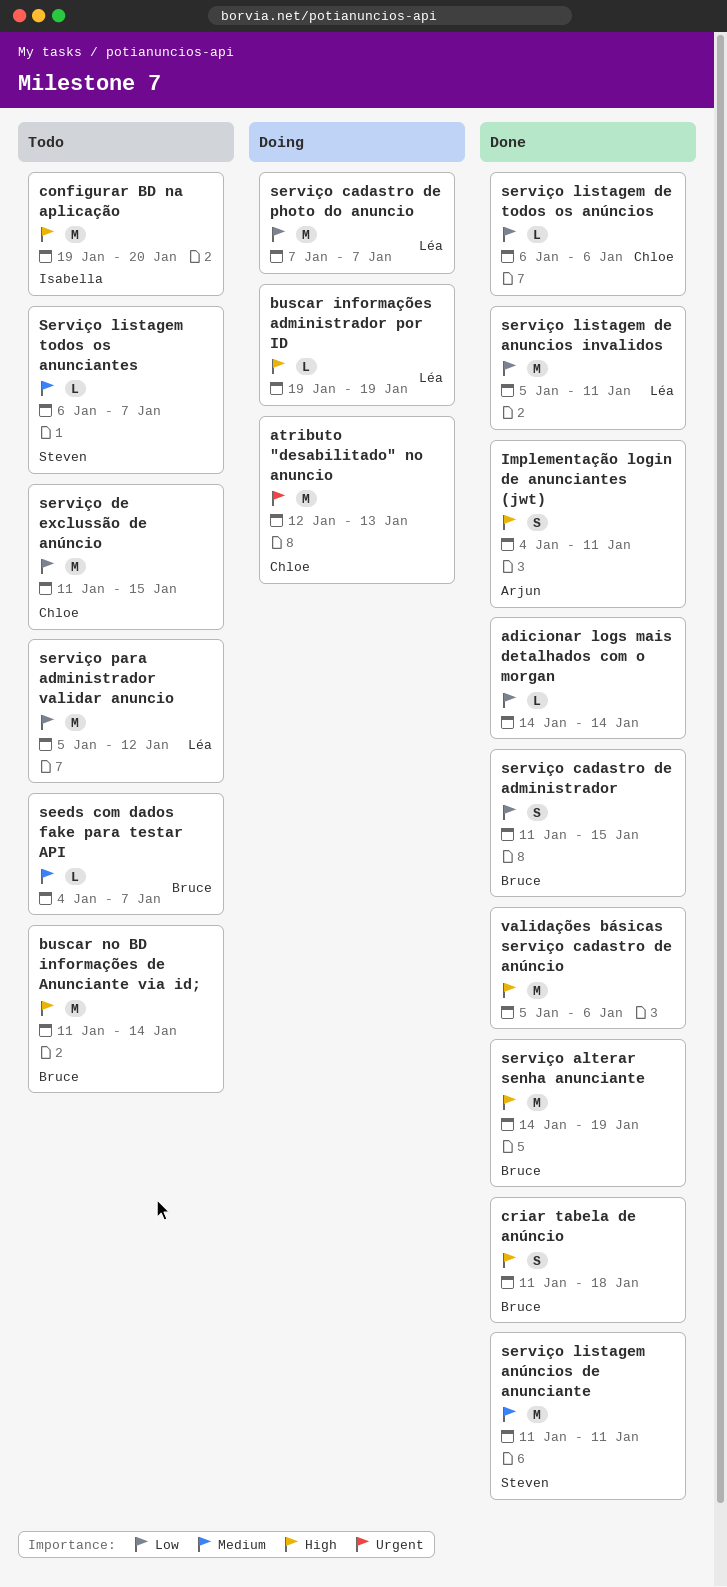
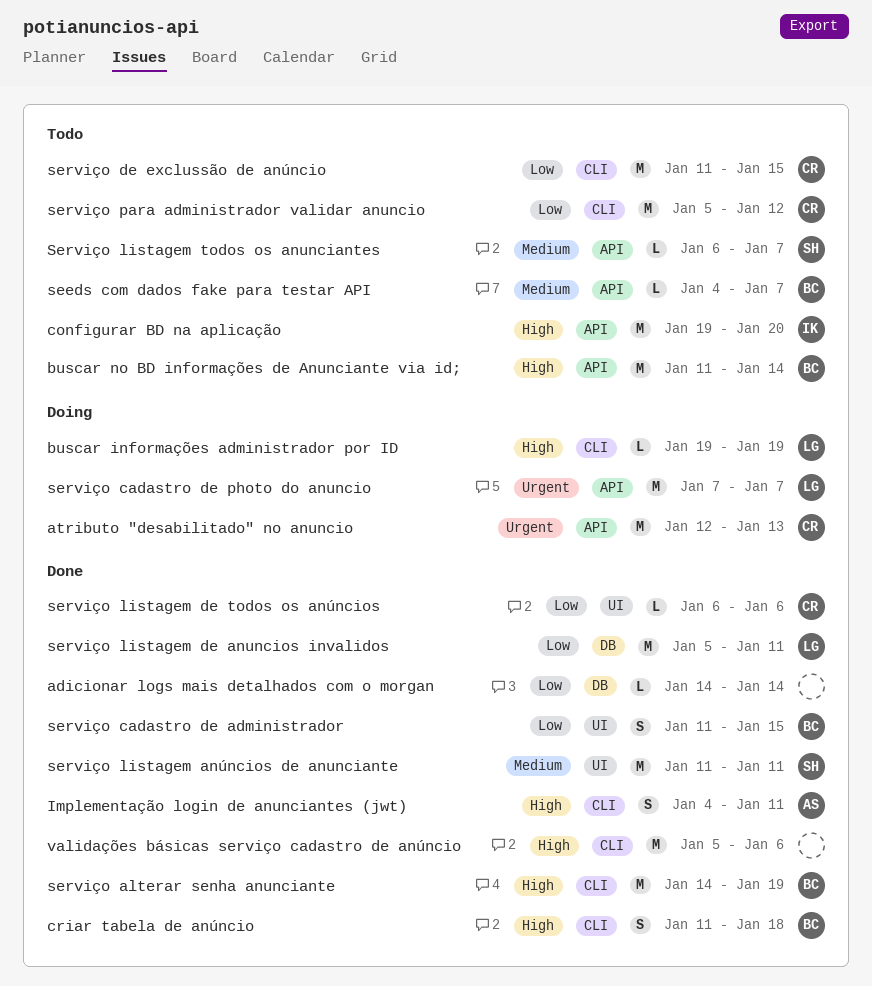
serviço cadastro de photo do anuncio, priority: Low -> Urgent
serviço para administrador validar anuncio, owner: Léa -> Chloe

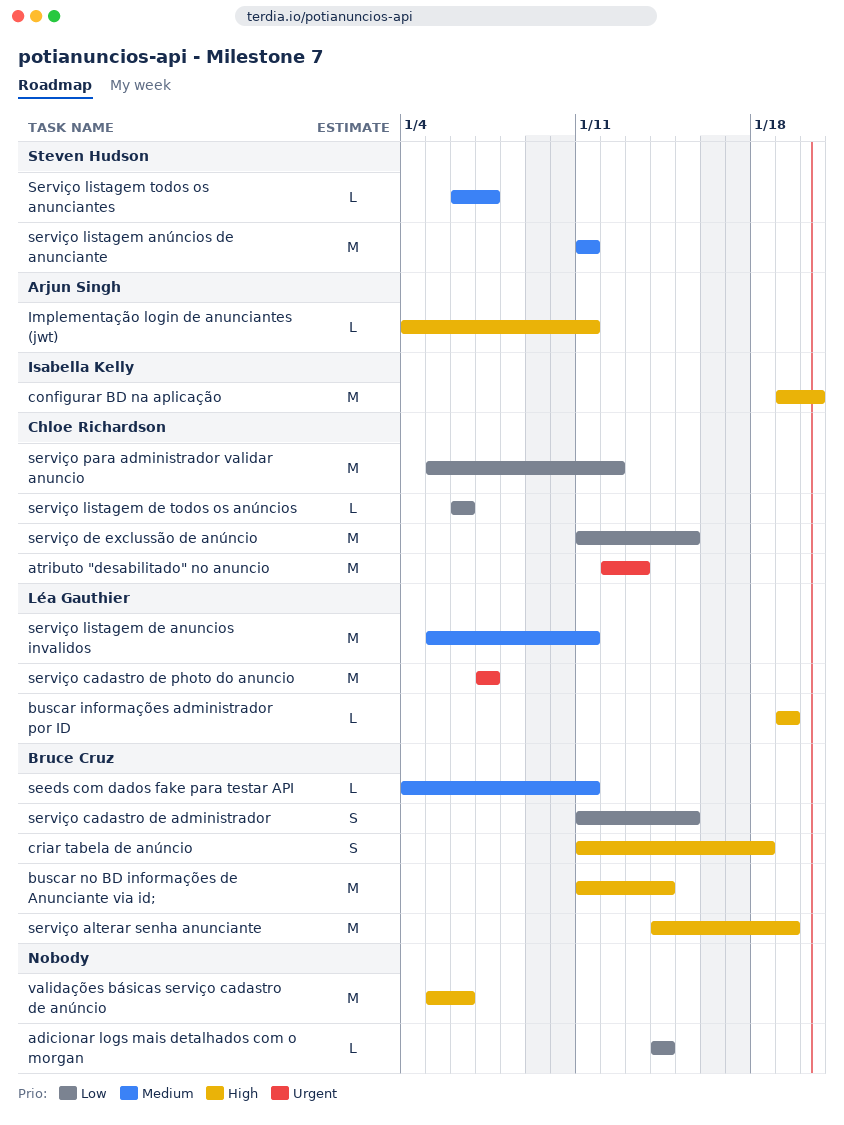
Implementação login de anunciantes (jwt), estimate: S -> L
seeds com dados fake para testar API, due: Jan 7 -> Jan 11
serviço listagem de anuncios invalidos, priority: Low -> Medium

